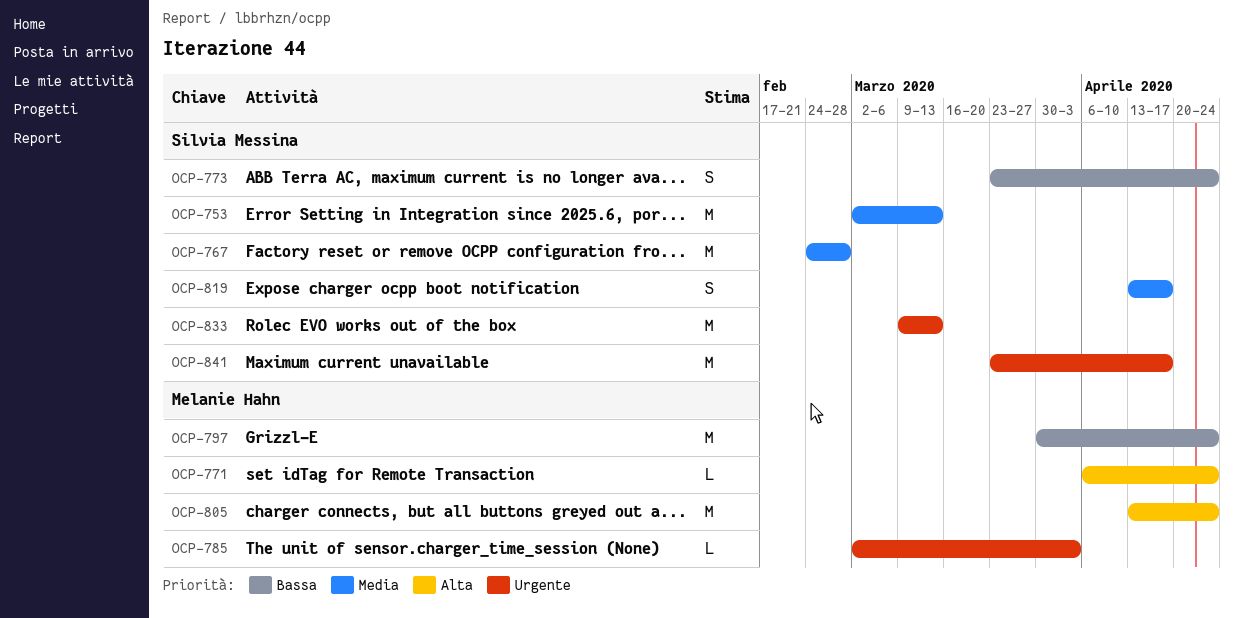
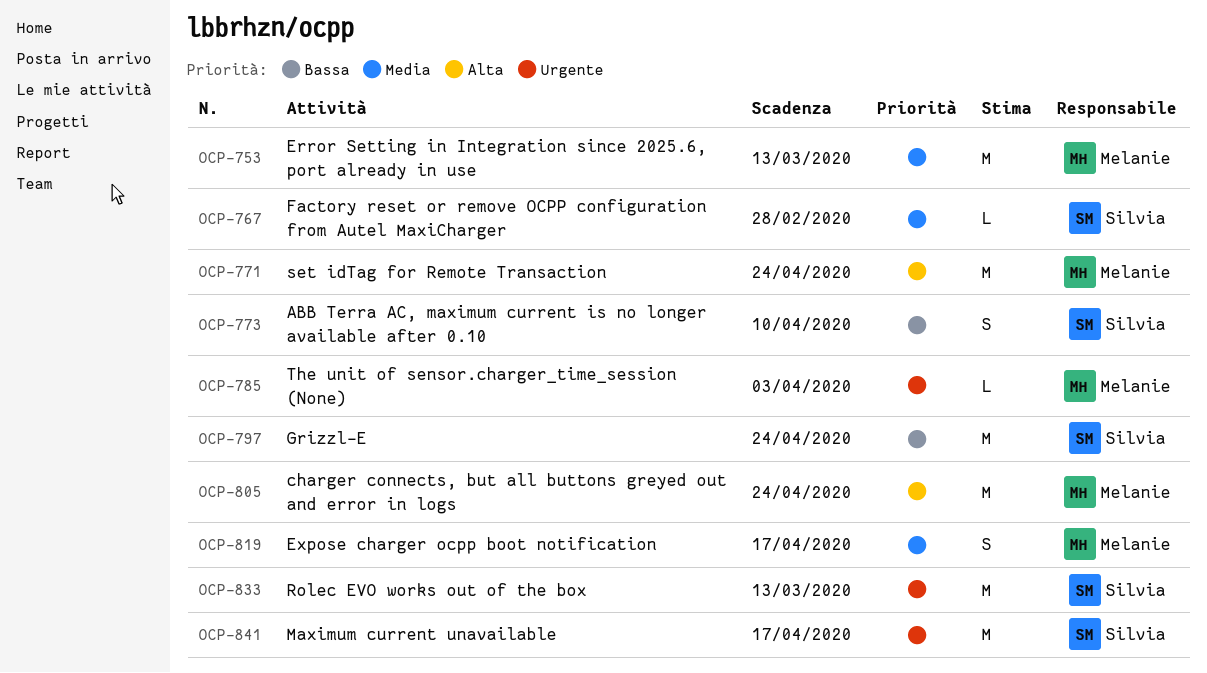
OCP-753, owner: Silvia Messina -> Melanie Hahn
OCP-767, estimate: M -> L
OCP-771, estimate: L -> M
OCP-773, due: Apr 24 -> Apr 10
OCP-797, owner: Melanie Hahn -> Silvia Messina
OCP-819, owner: Silvia Messina -> Melanie Hahn

